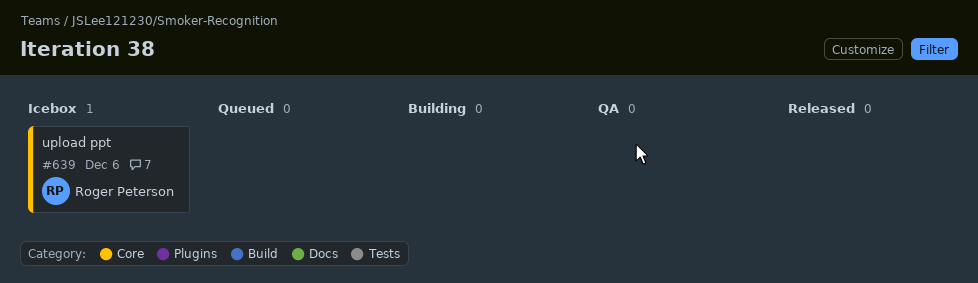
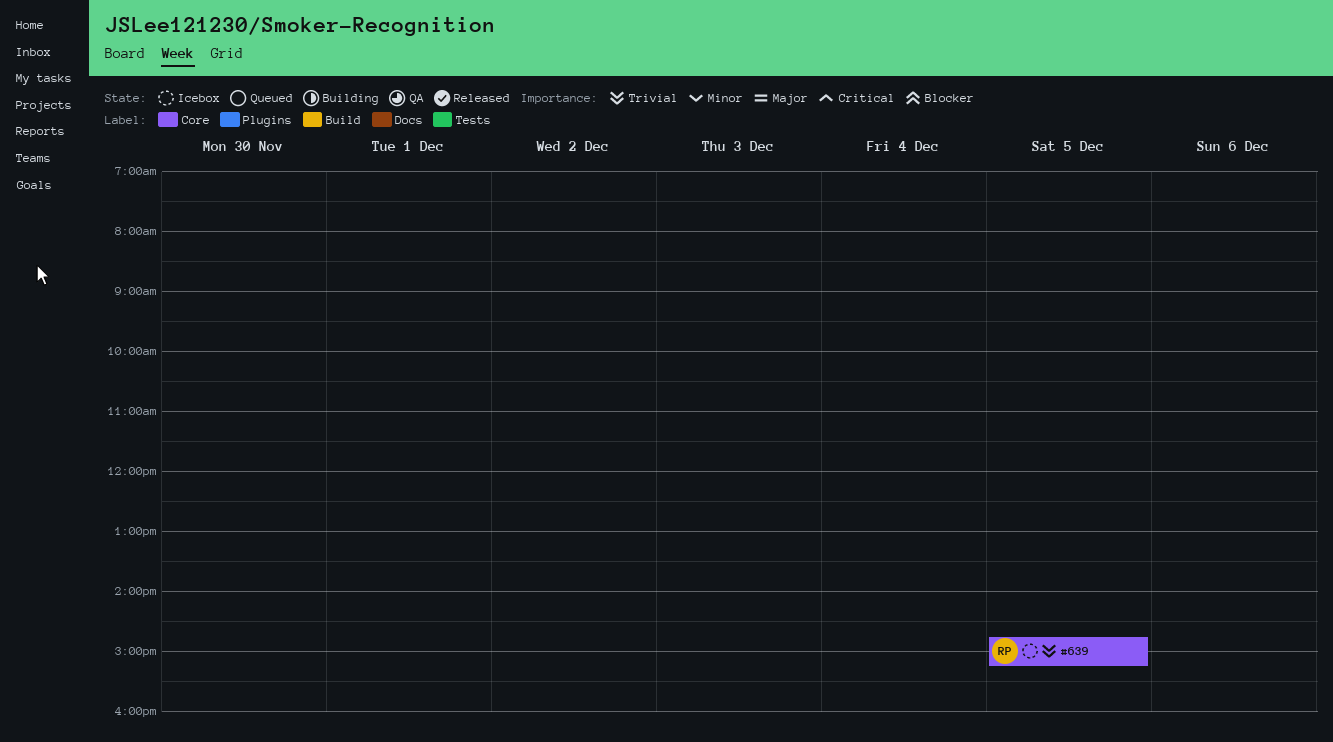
#639, day: Dec 6 -> Dec 5

